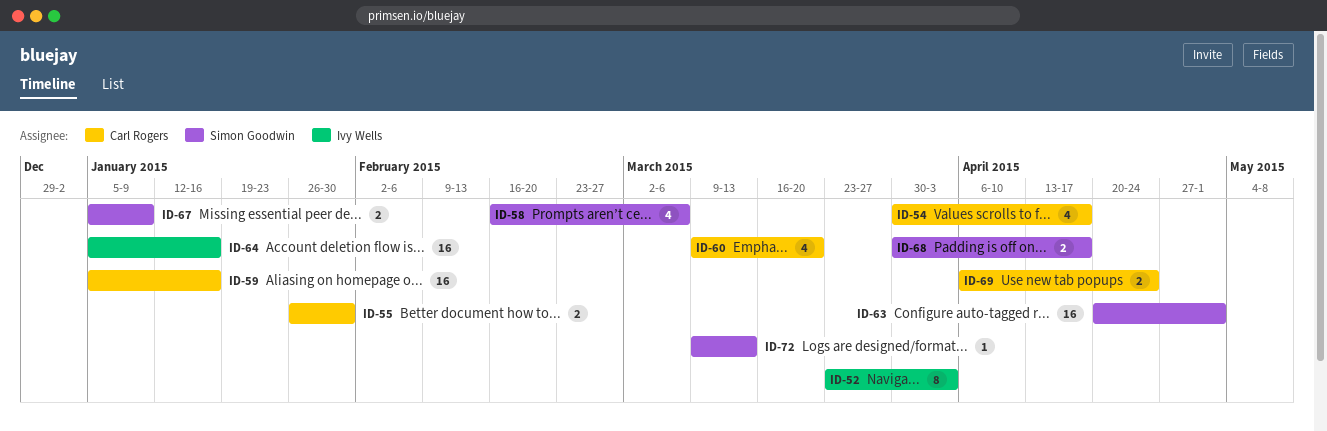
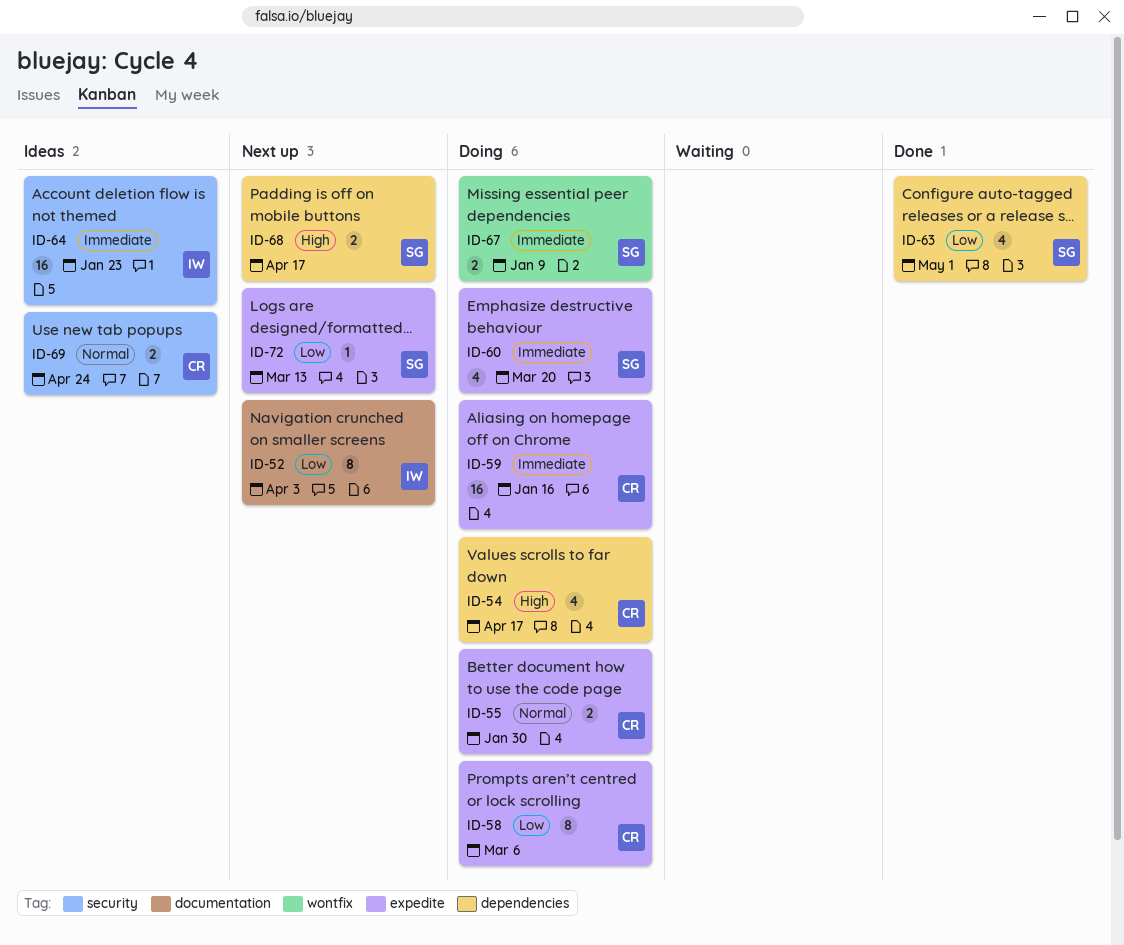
ID-58, owner: Simon Goodwin -> Carl Rogers
ID-58, estimate: 4 -> 8
ID-60, owner: Carl Rogers -> Simon Goodwin
ID-63, estimate: 16 -> 4
ID-64, due: Jan 16 -> Jan 23

